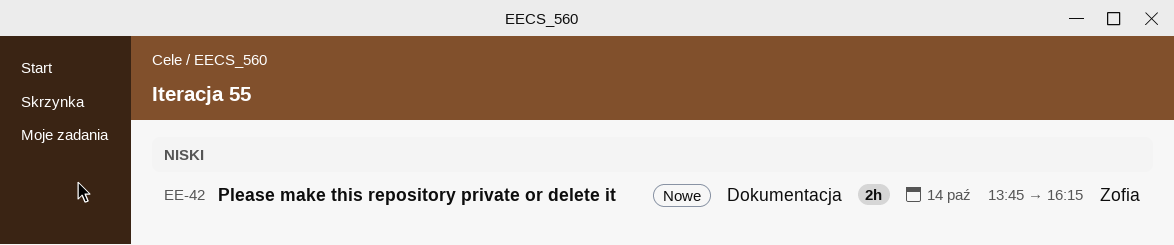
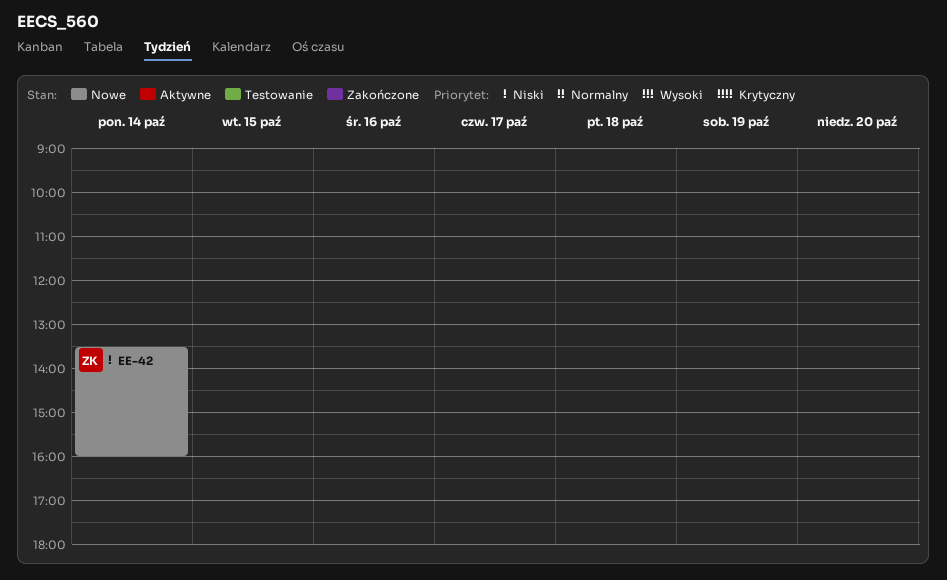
EE-42, begins: 13:45 -> 13:30
EE-42, ends: 16:15 -> 16:00

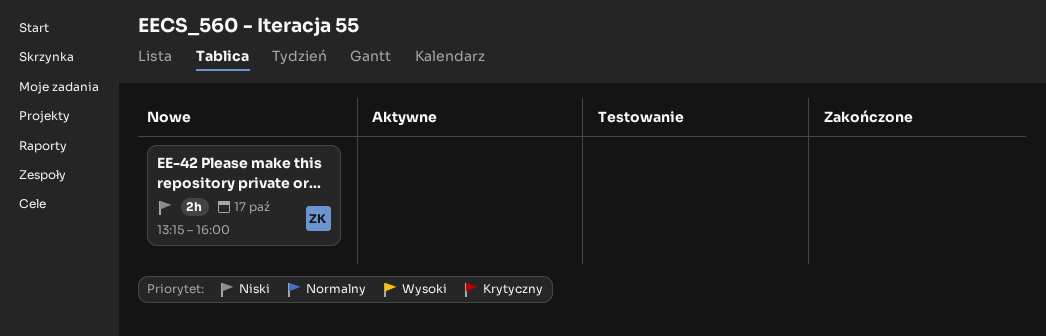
EE-42, day: Oct 14 -> Oct 17
EE-42, begins: 13:30 -> 13:15

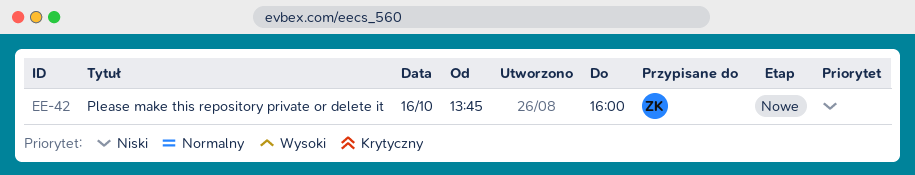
EE-42, day: Oct 17 -> Oct 16
EE-42, begins: 13:15 -> 13:45

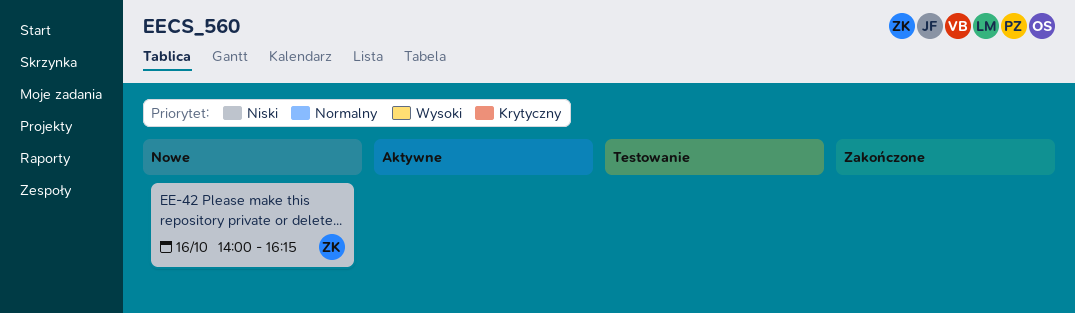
EE-42, begins: 13:45 -> 14:00
EE-42, ends: 16:00 -> 16:15

